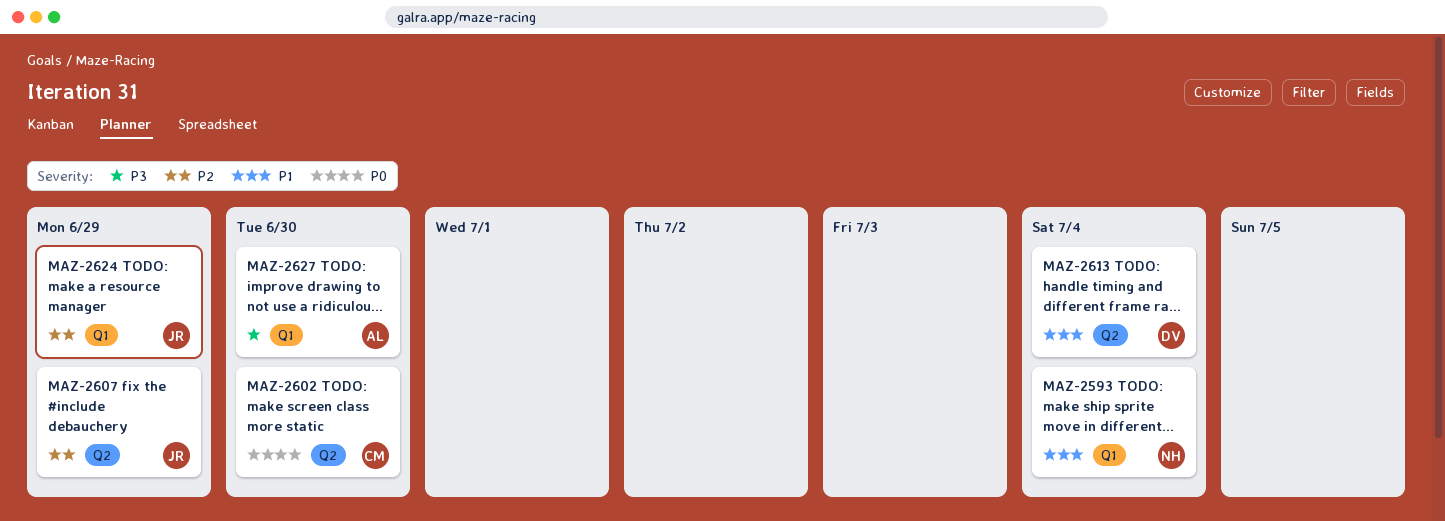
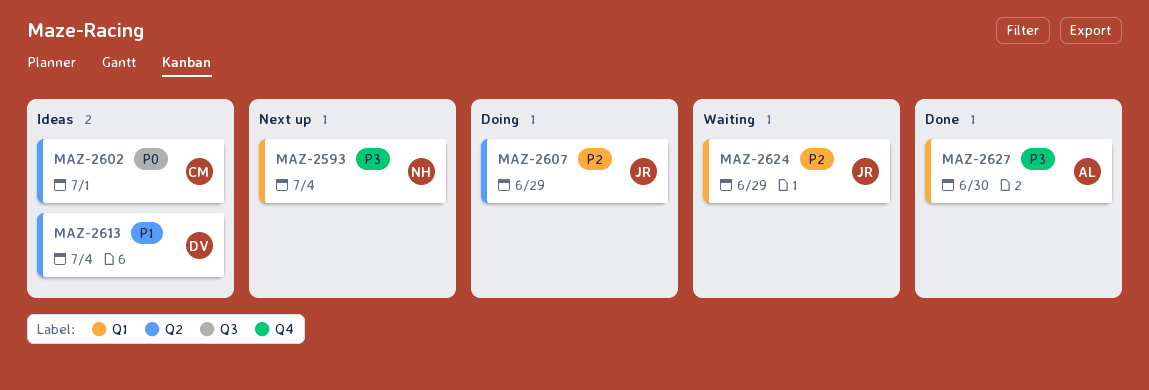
MAZ-2593, priority: P1 -> P3
MAZ-2602, due: Jun 30 -> Jul 1

